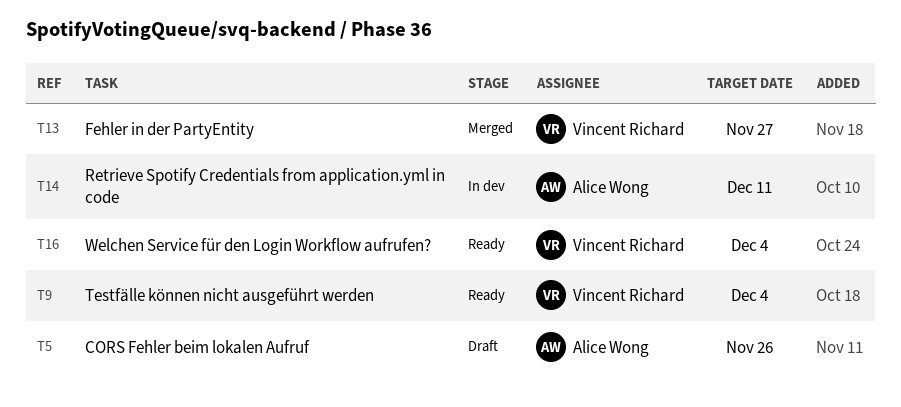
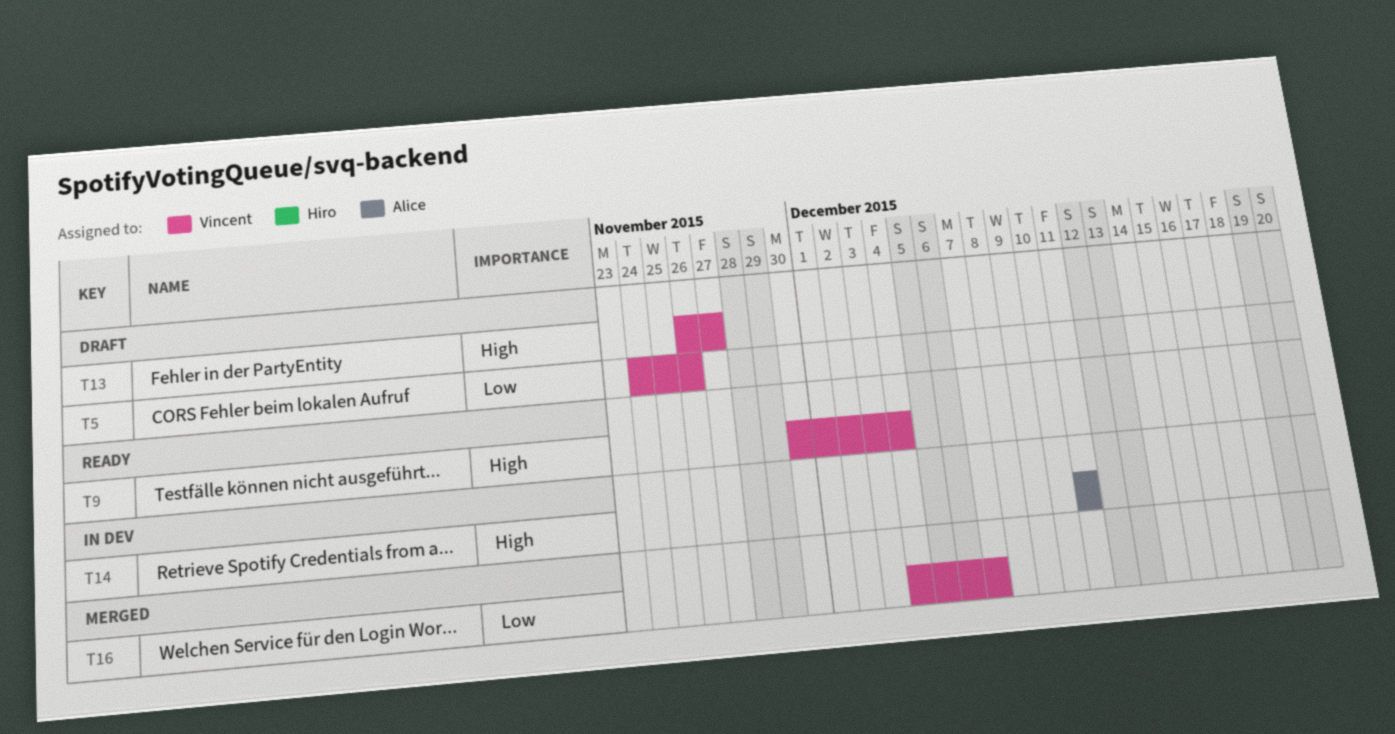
T5, owner: Alice Wong -> Vincent Richard
T13, status: Merged -> Draft
T16, status: Ready -> Merged
T16, due: Dec 4 -> Dec 7

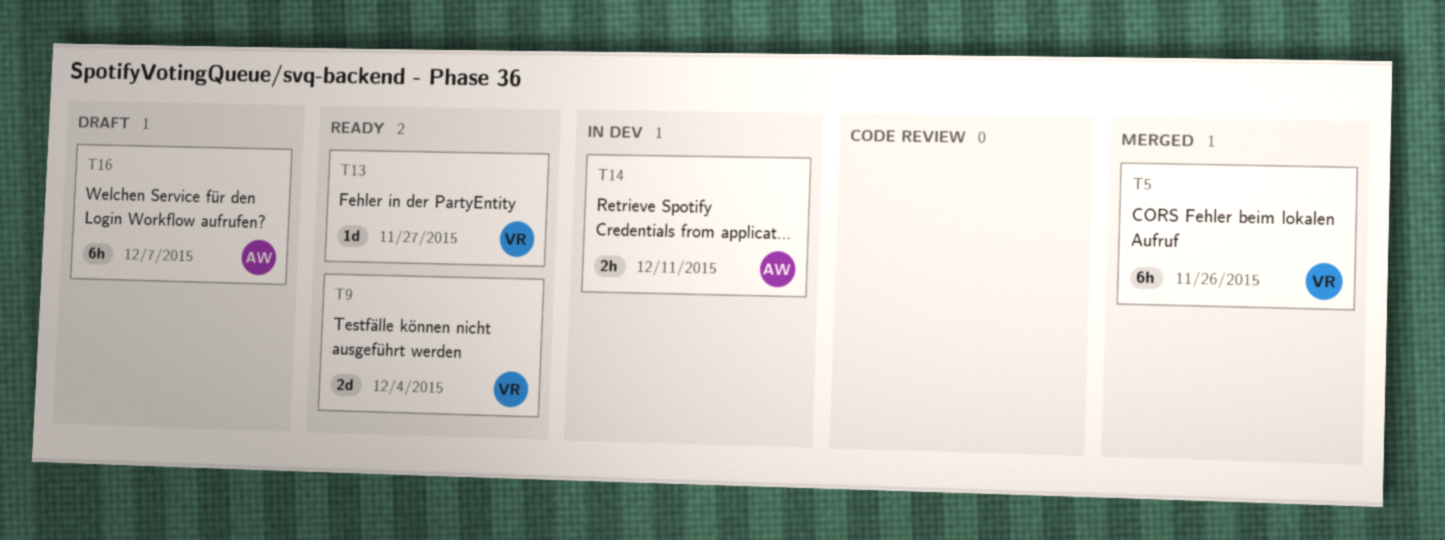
T5, status: Draft -> Merged
T13, status: Draft -> Ready
T16, status: Merged -> Draft
T16, owner: Vincent -> Alice

